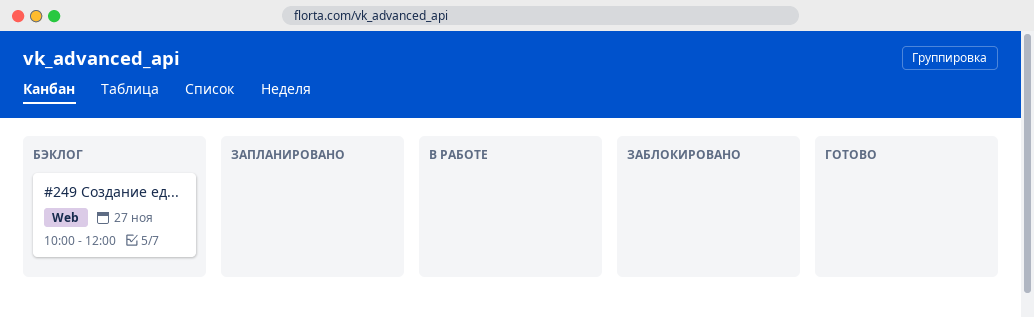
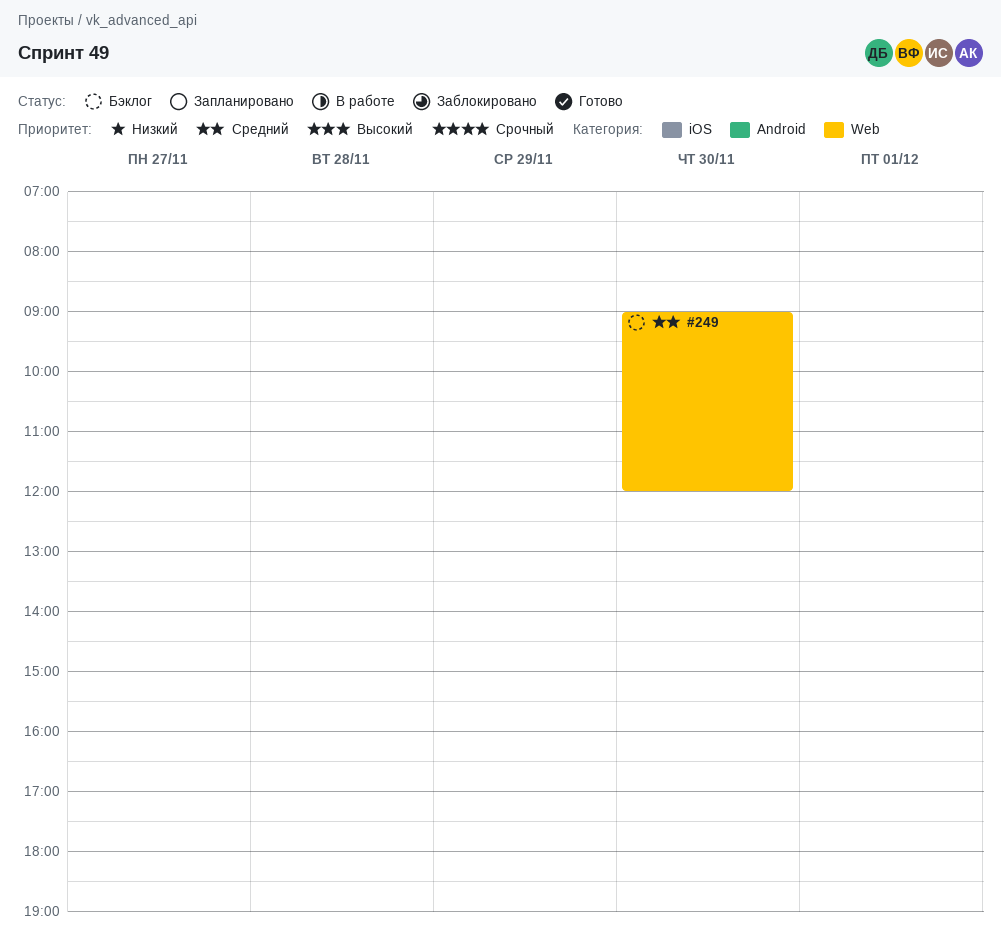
#249, day: Nov 27 -> Nov 30
#249, begins: 10:00 -> 09:00

